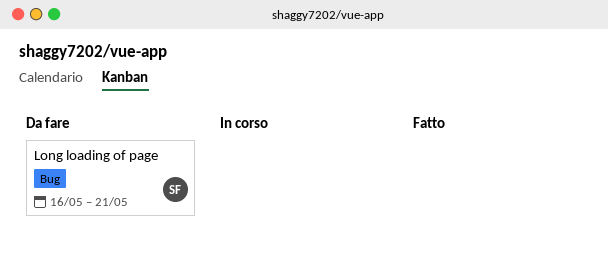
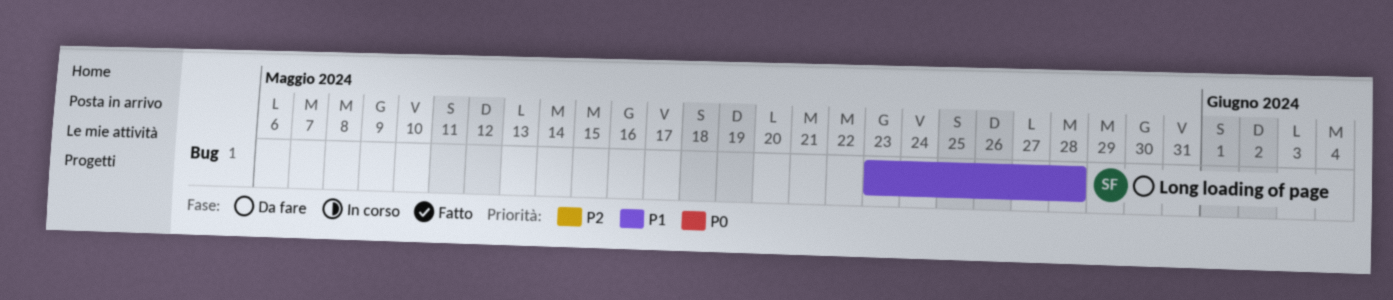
Long loading of page, start: May 16 -> May 23
Long loading of page, due: May 21 -> May 28

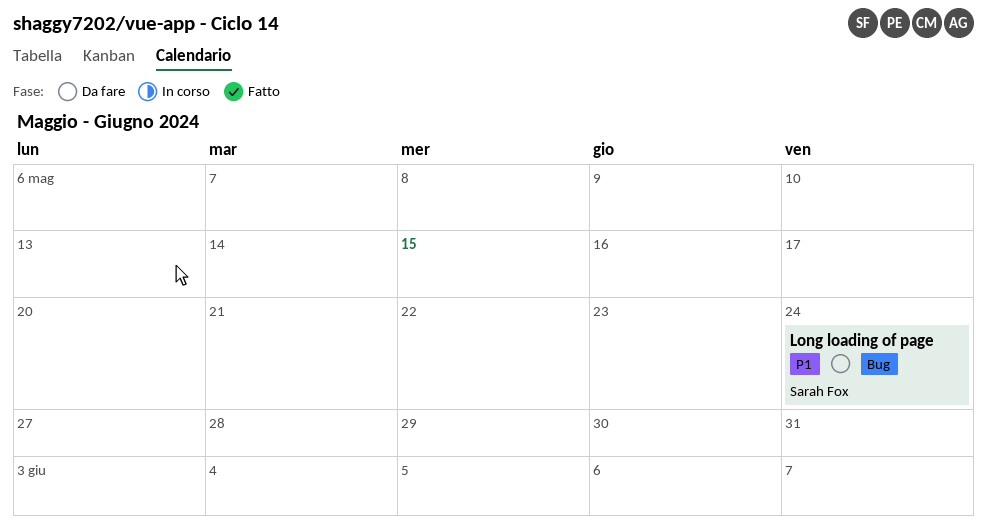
Long loading of page, due: May 28 -> May 24

